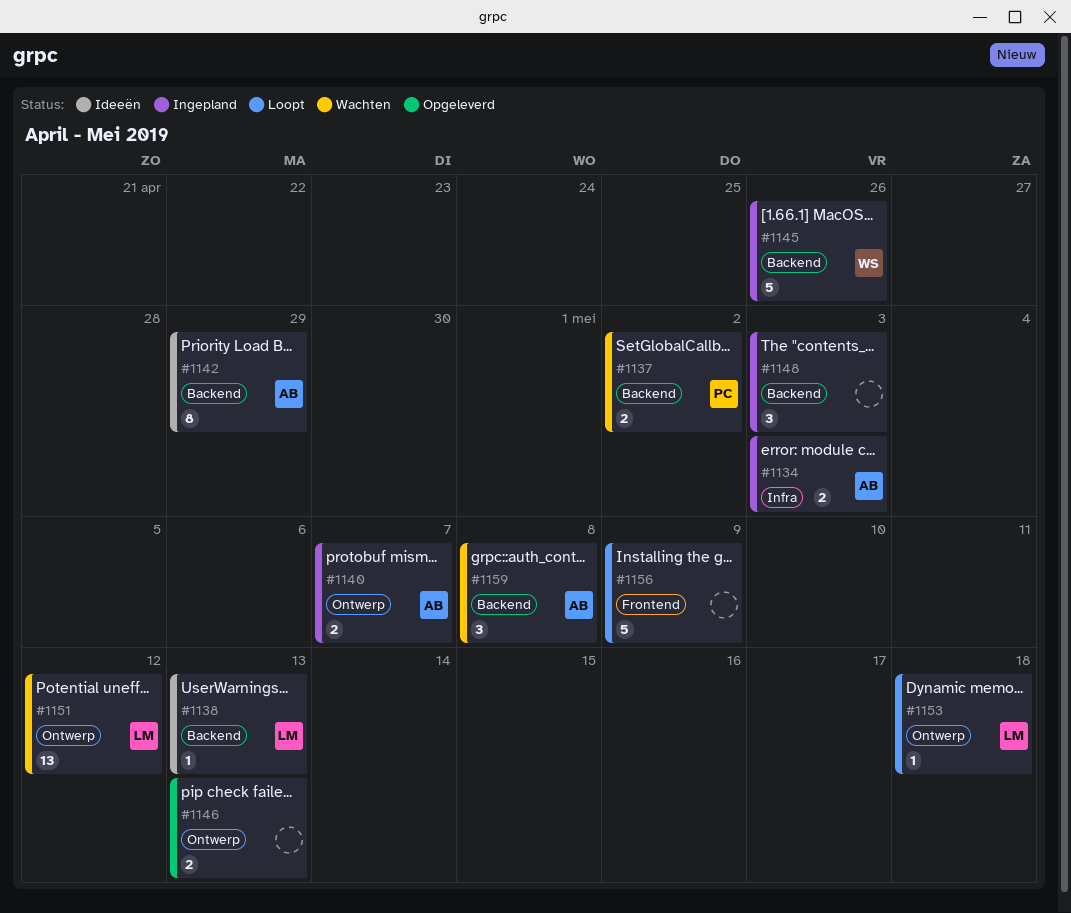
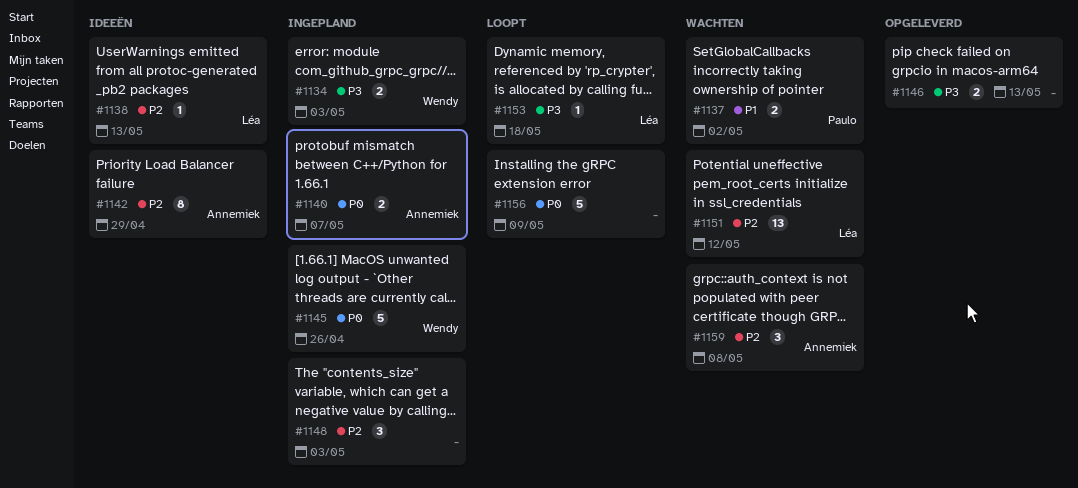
#1134, owner: Annemiek -> Wendy

